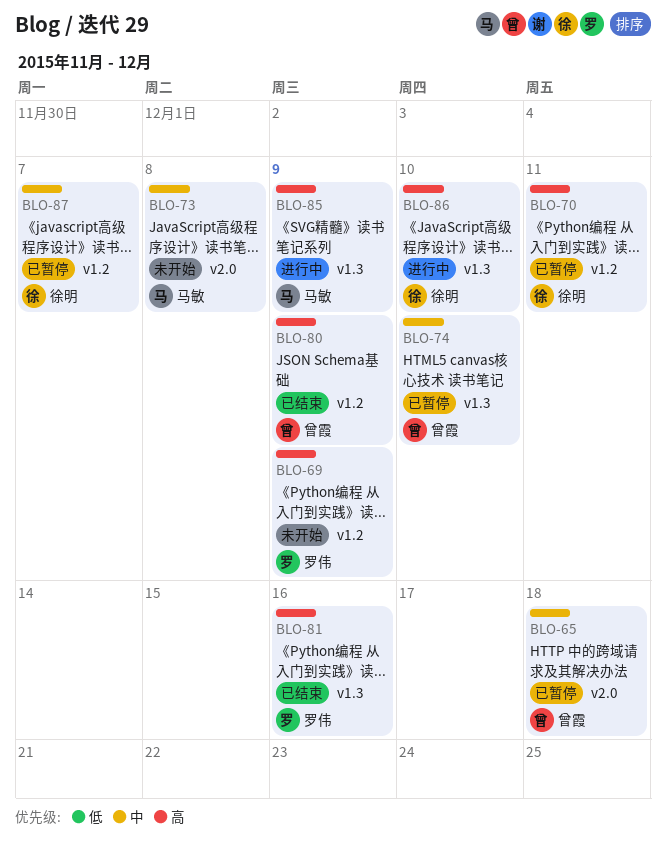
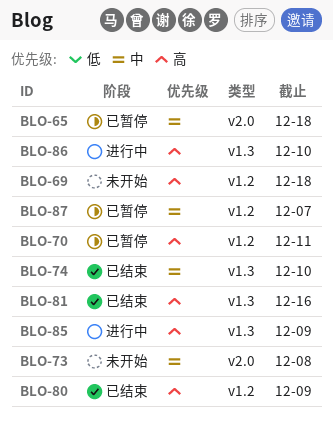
BLO-69, due: Dec 9 -> Dec 18
BLO-74, status: 已暂停 -> 已结束

